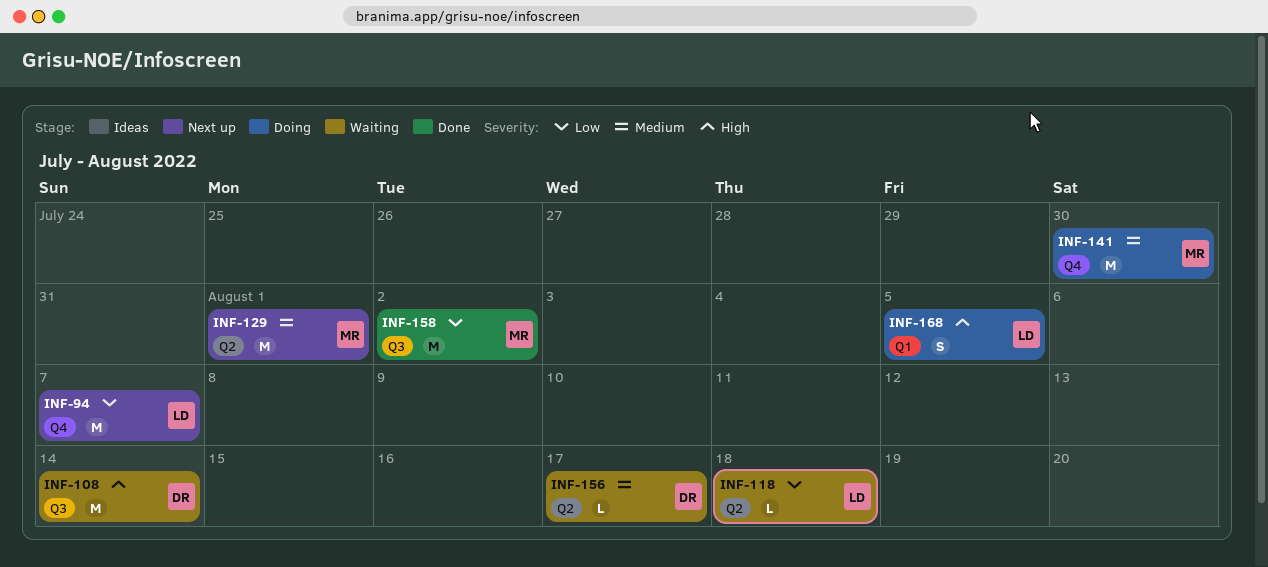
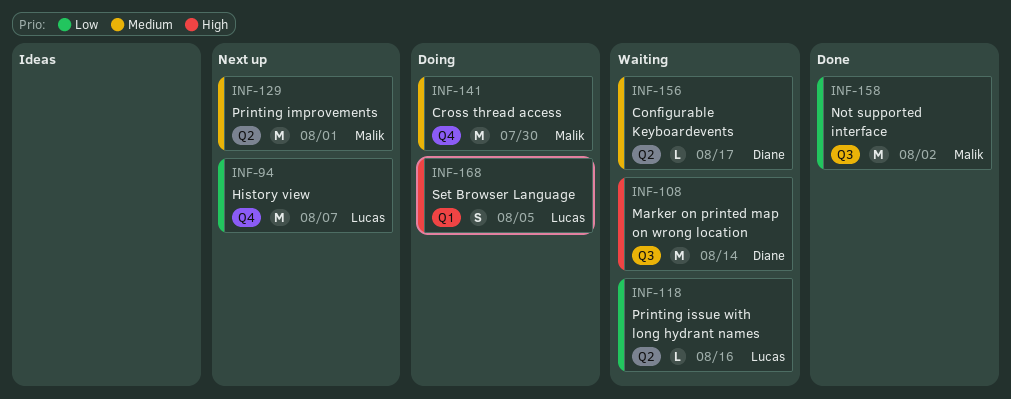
INF-118, due: Aug 18 -> Aug 16

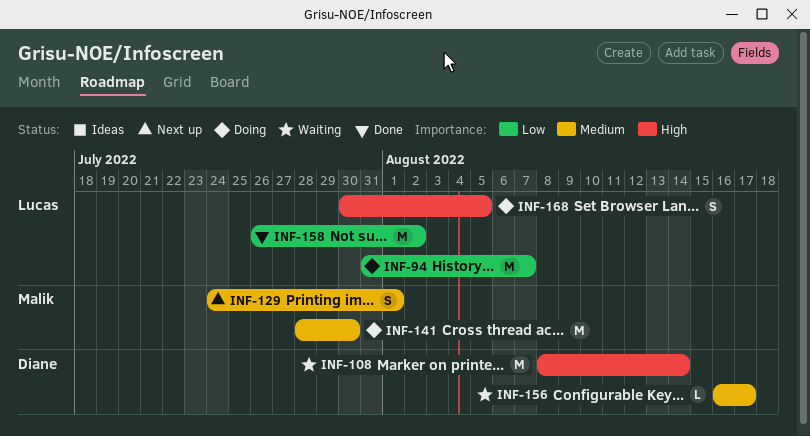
INF-94, status: Next up -> Doing
INF-118: present -> none
INF-129, estimate: M -> S
INF-158, owner: Malik -> Lucas

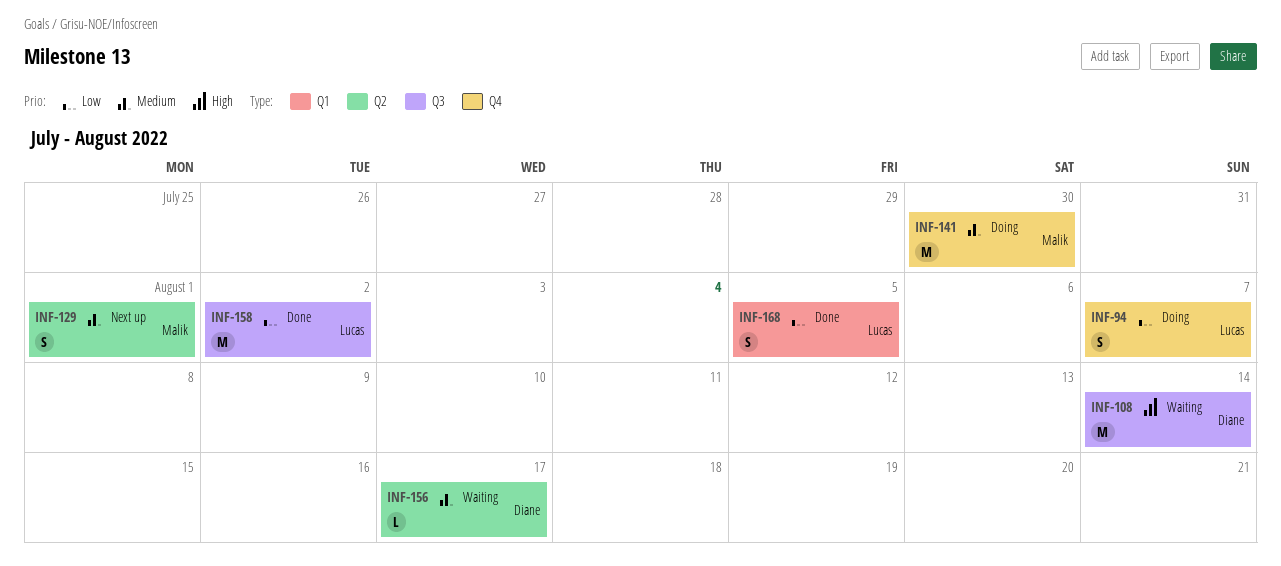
INF-94, estimate: M -> S
INF-168, status: Doing -> Done
INF-168, priority: High -> Low

